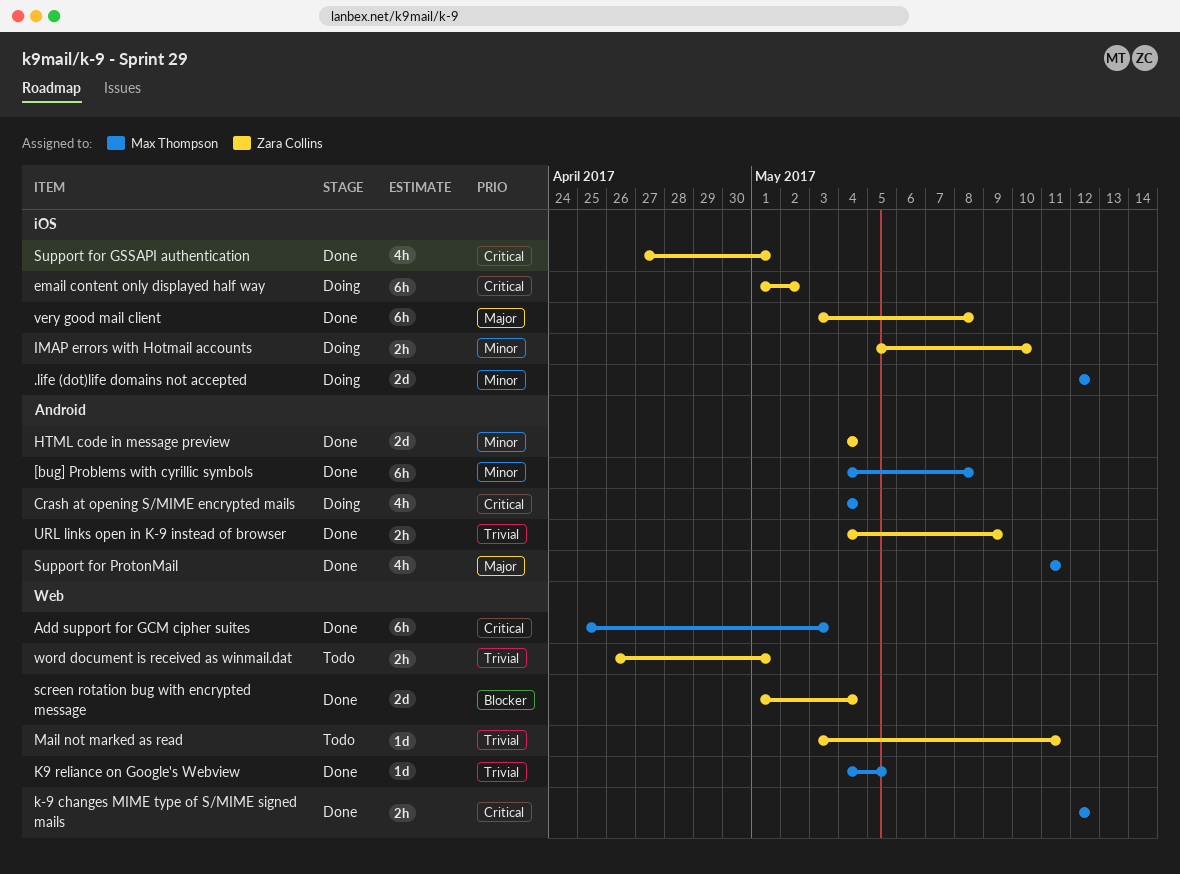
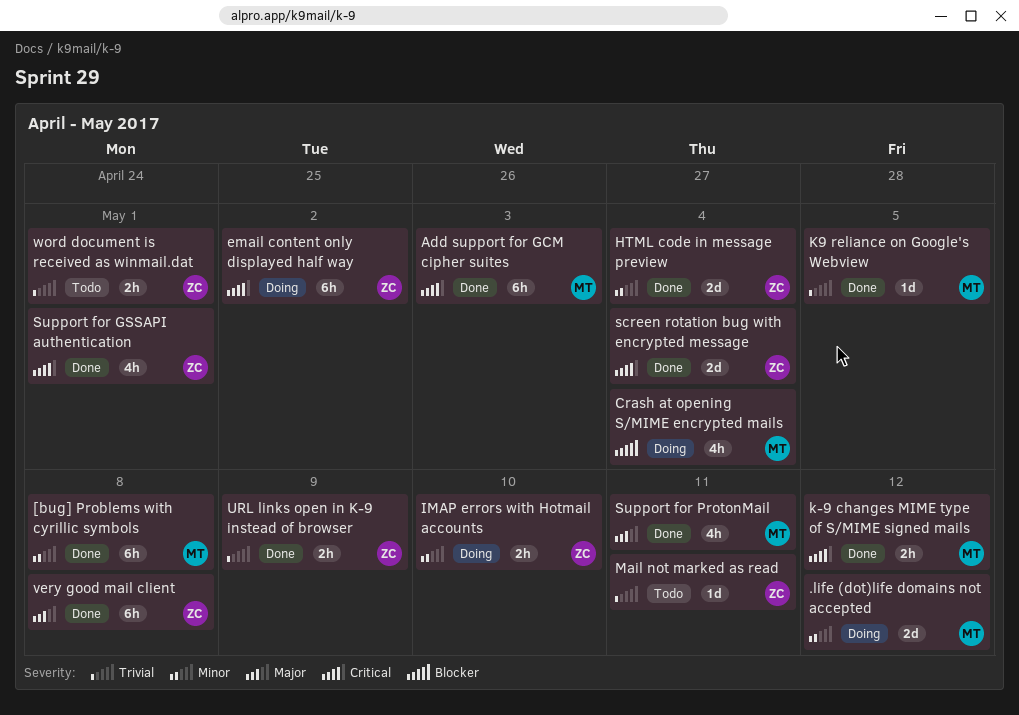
Crash at opening S/MIME encrypted mails, priority: Critical -> Blocker
screen rotation bug with encrypted message, priority: Blocker -> Critical

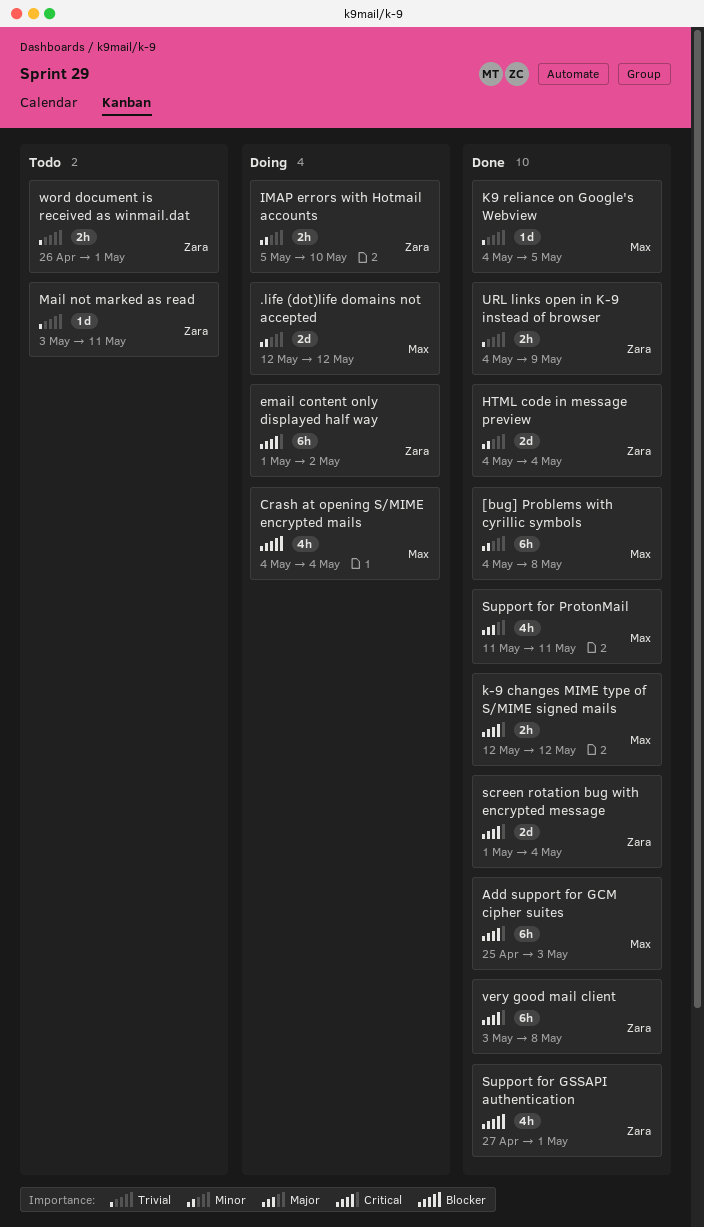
Support for GSSAPI authentication, priority: Critical -> Blocker
very good mail client, priority: Major -> Critical

